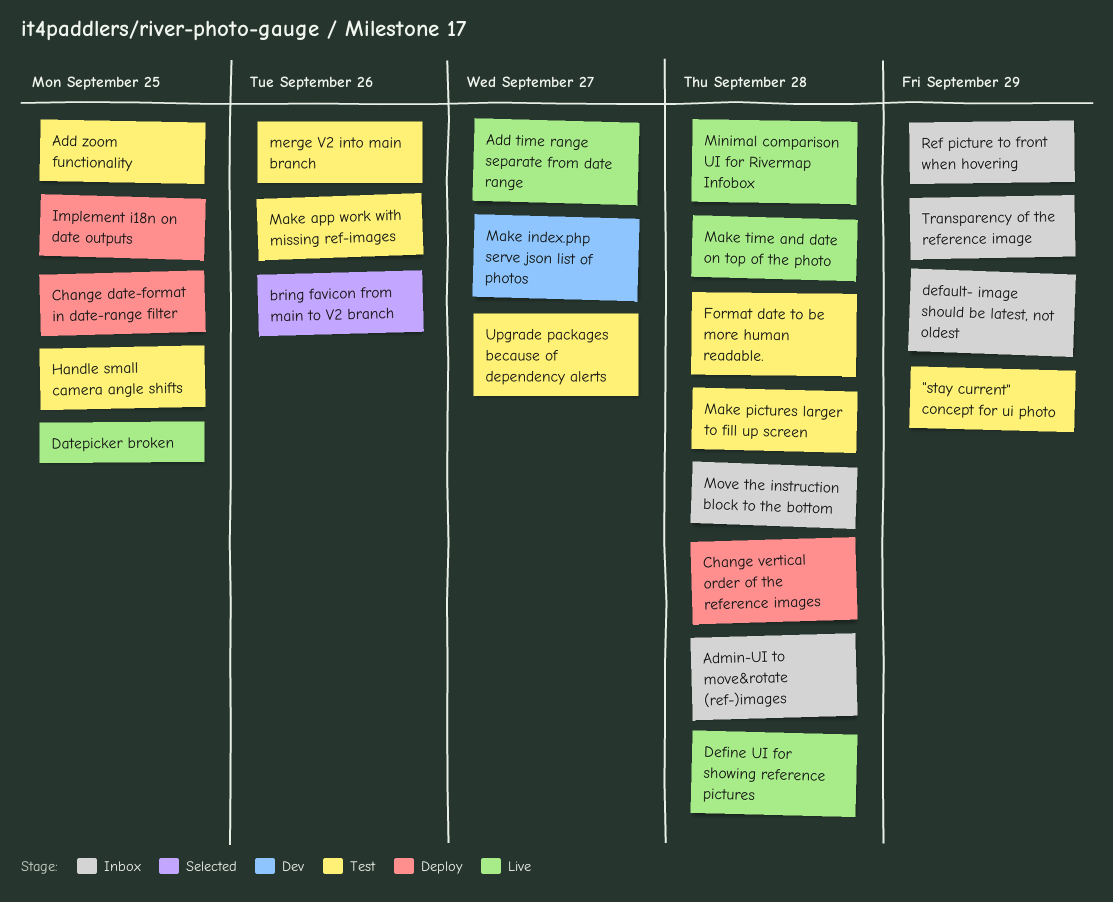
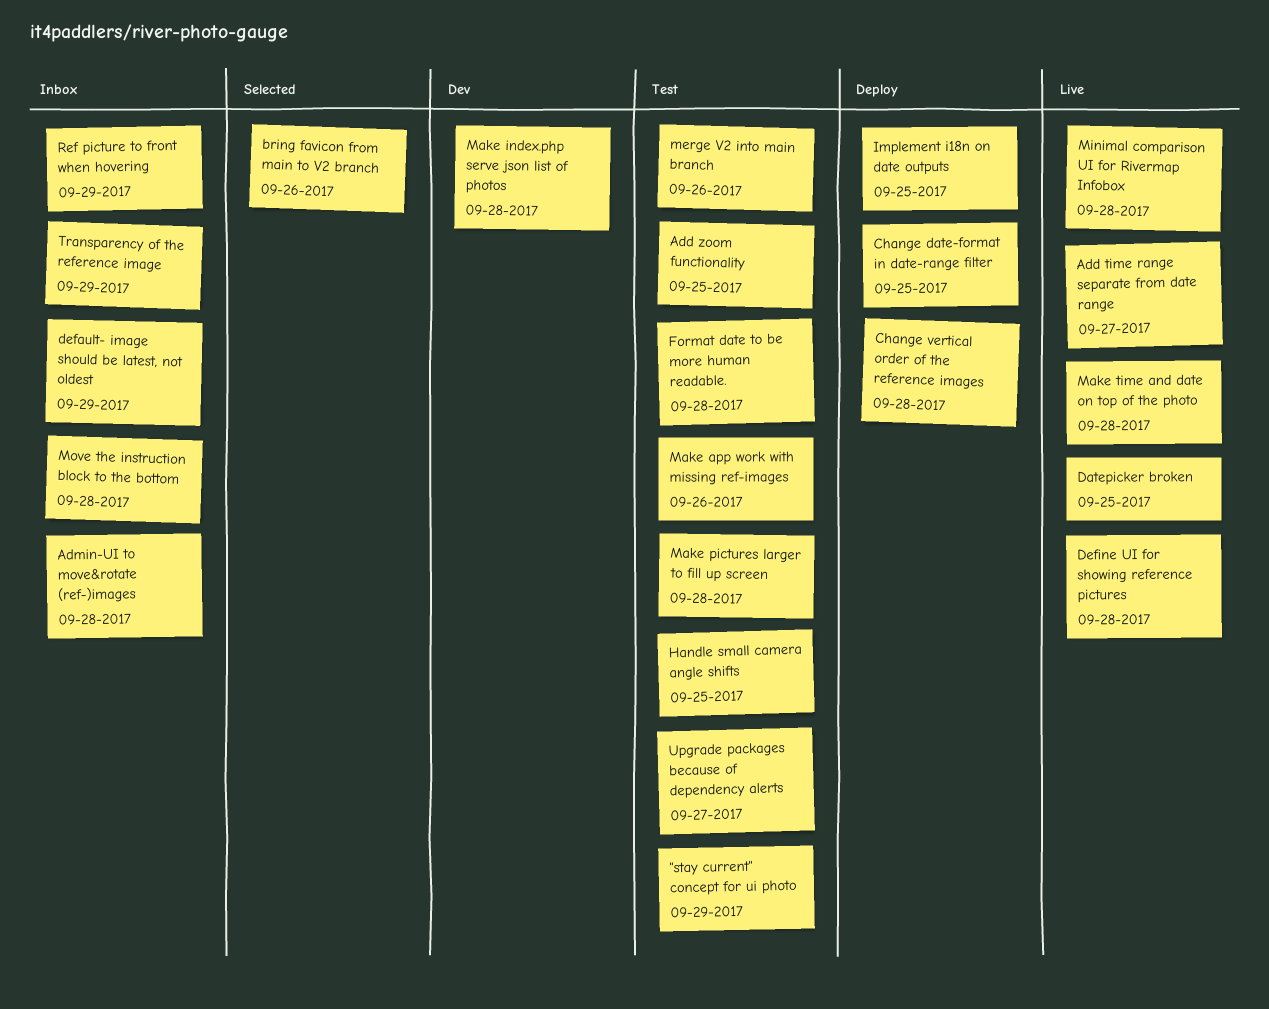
Make index.php serve json list of photos, due: Sep 27 -> Sep 28

